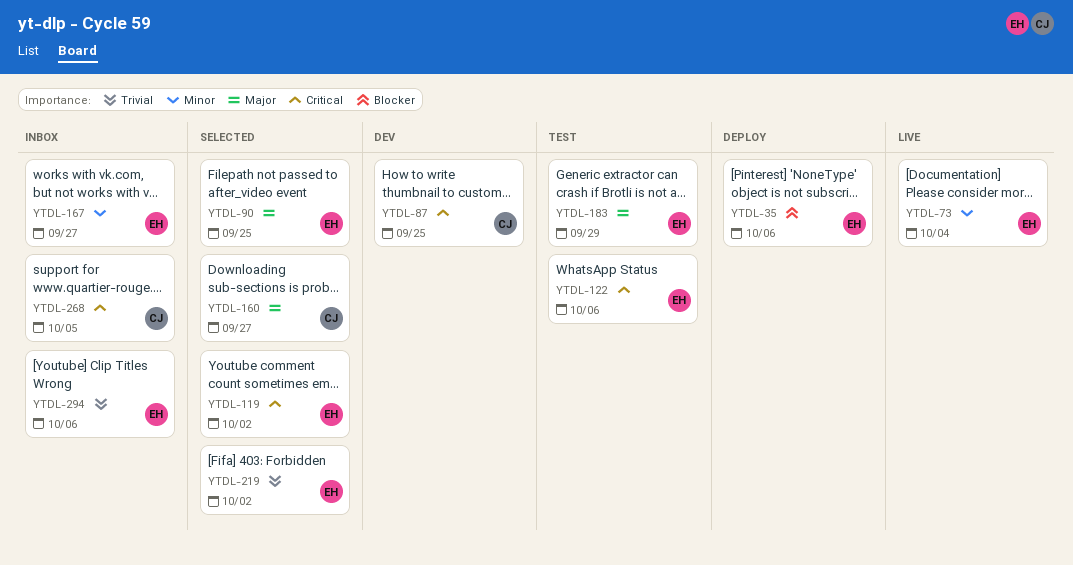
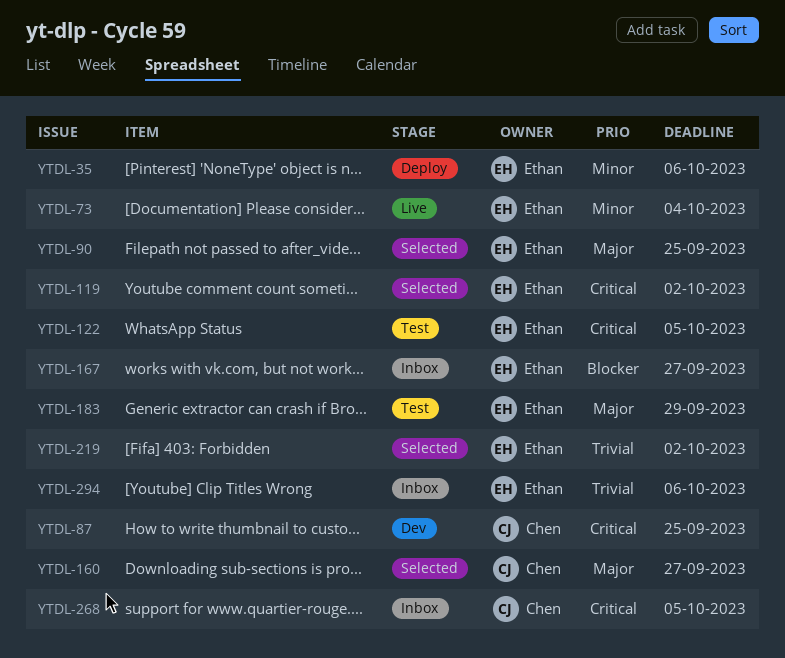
YTDL-35, priority: Blocker -> Minor
YTDL-122, due: Oct 6 -> Oct 5
YTDL-167, priority: Minor -> Blocker

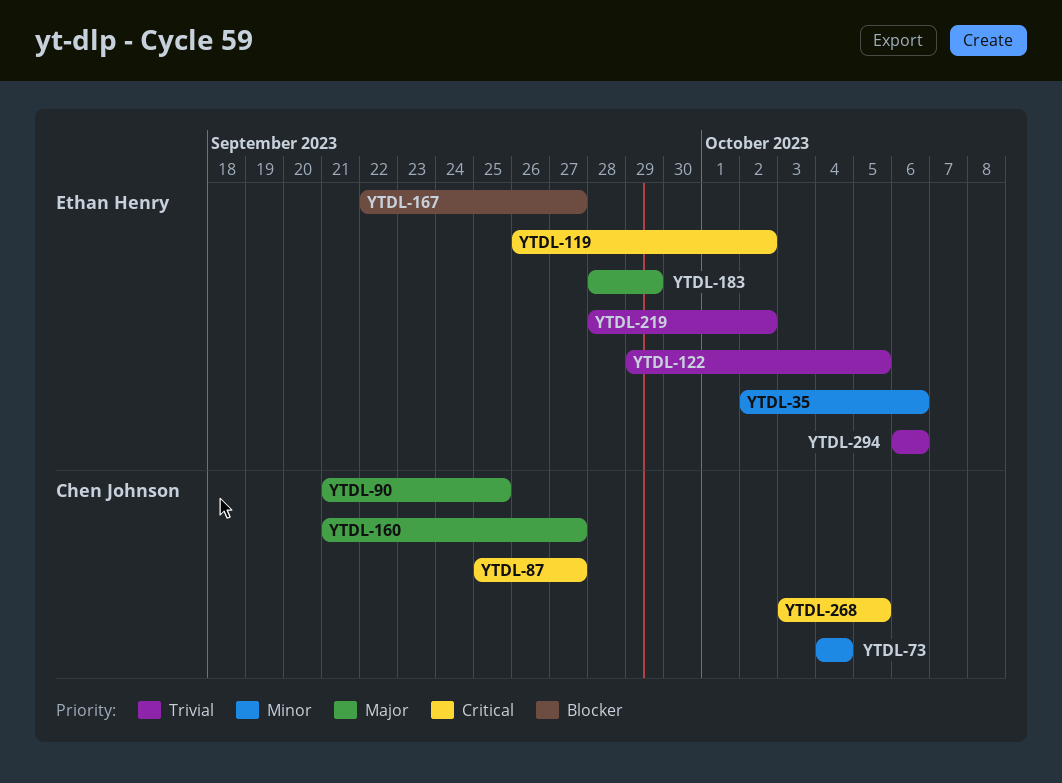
YTDL-73, owner: Ethan Henry -> Chen Johnson
YTDL-87, due: Sep 25 -> Sep 27
YTDL-90, owner: Ethan Henry -> Chen Johnson
YTDL-122, priority: Critical -> Trivial

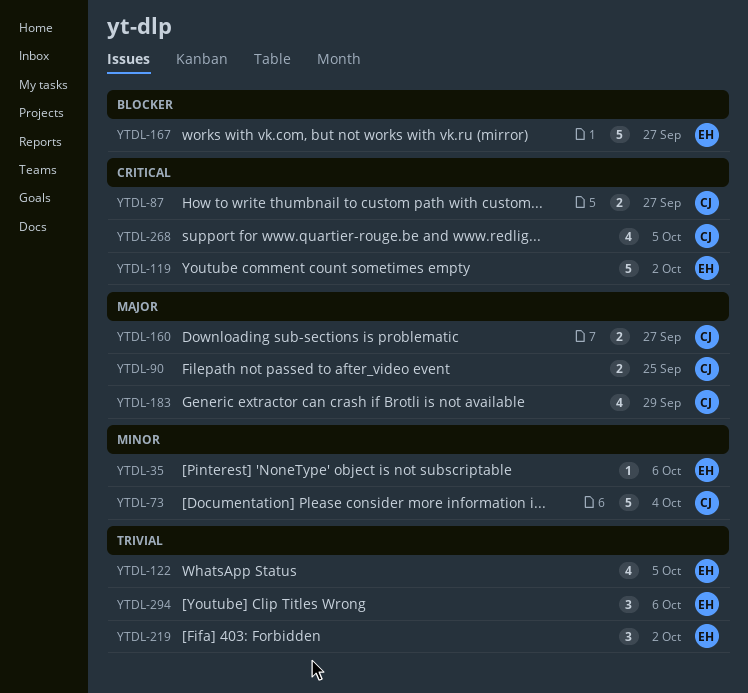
YTDL-183, owner: Ethan Henry -> Chen Johnson

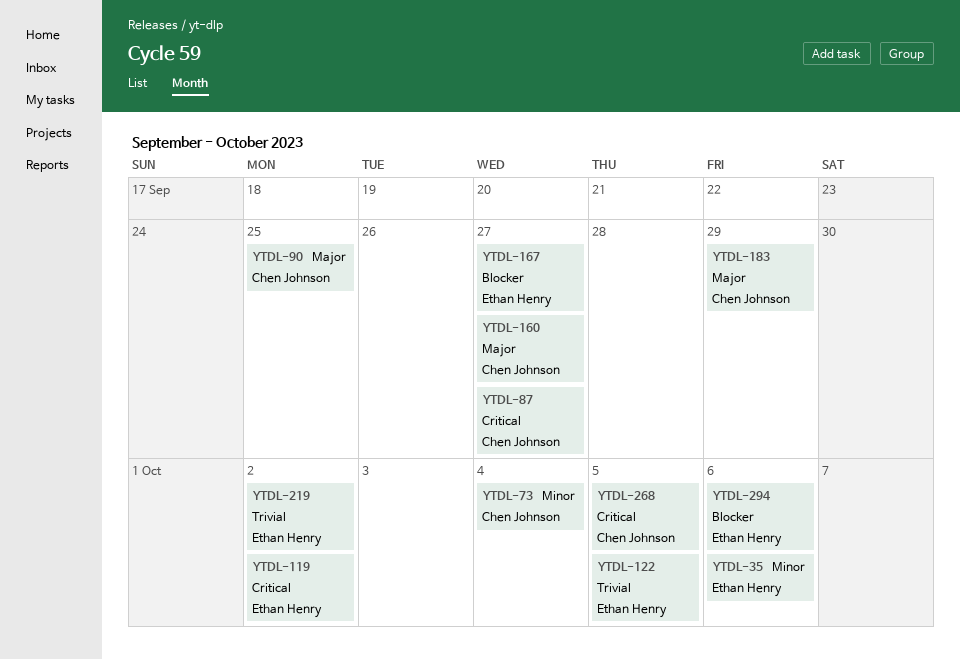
YTDL-294, priority: Trivial -> Blocker

